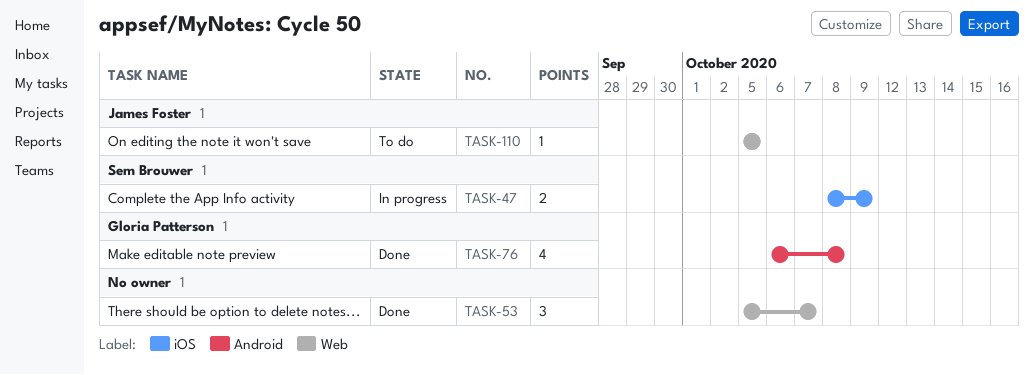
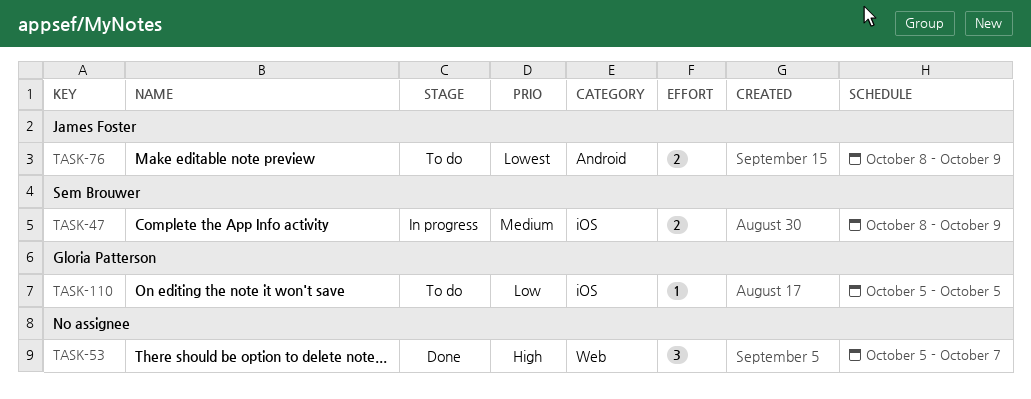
TASK-76, status: Done -> To do
TASK-76, owner: Gloria Patterson -> James Foster
TASK-76, estimate: 4 -> 2
TASK-76, start: Oct 6 -> Oct 8
TASK-76, due: Oct 8 -> Oct 9
TASK-110, owner: James Foster -> Gloria Patterson
TASK-110, label: Web -> iOS

